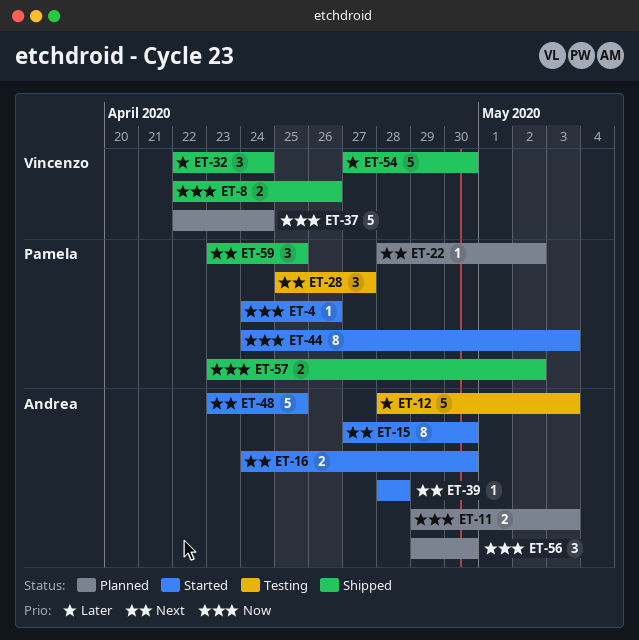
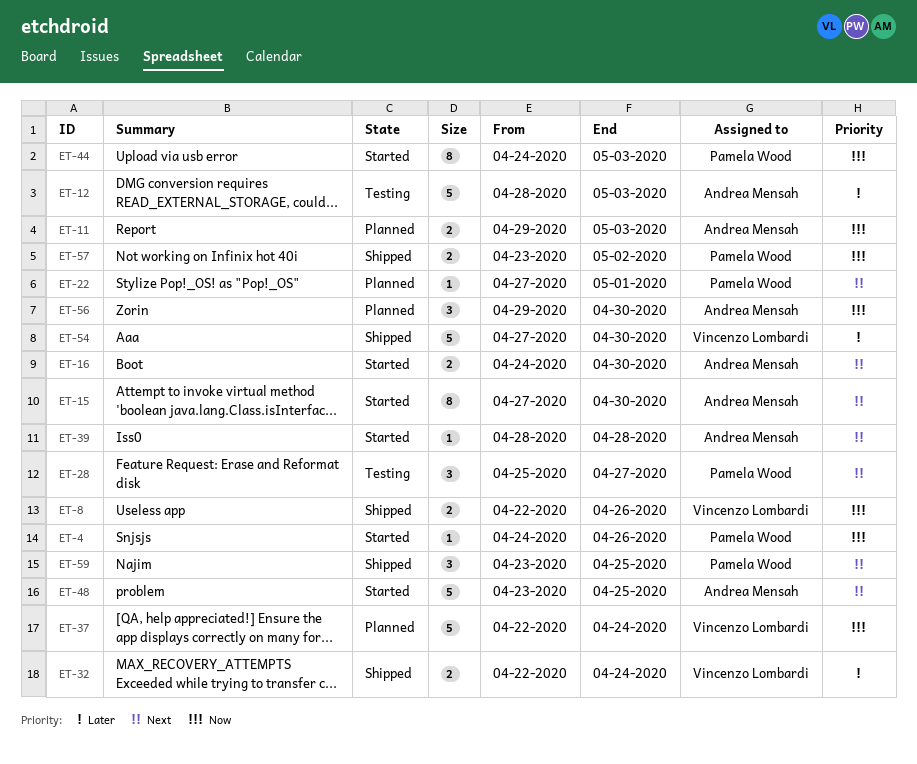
ET-22, start: Apr 28 -> Apr 27
ET-22, due: May 2 -> May 1
ET-32, estimate: 3 -> 2

